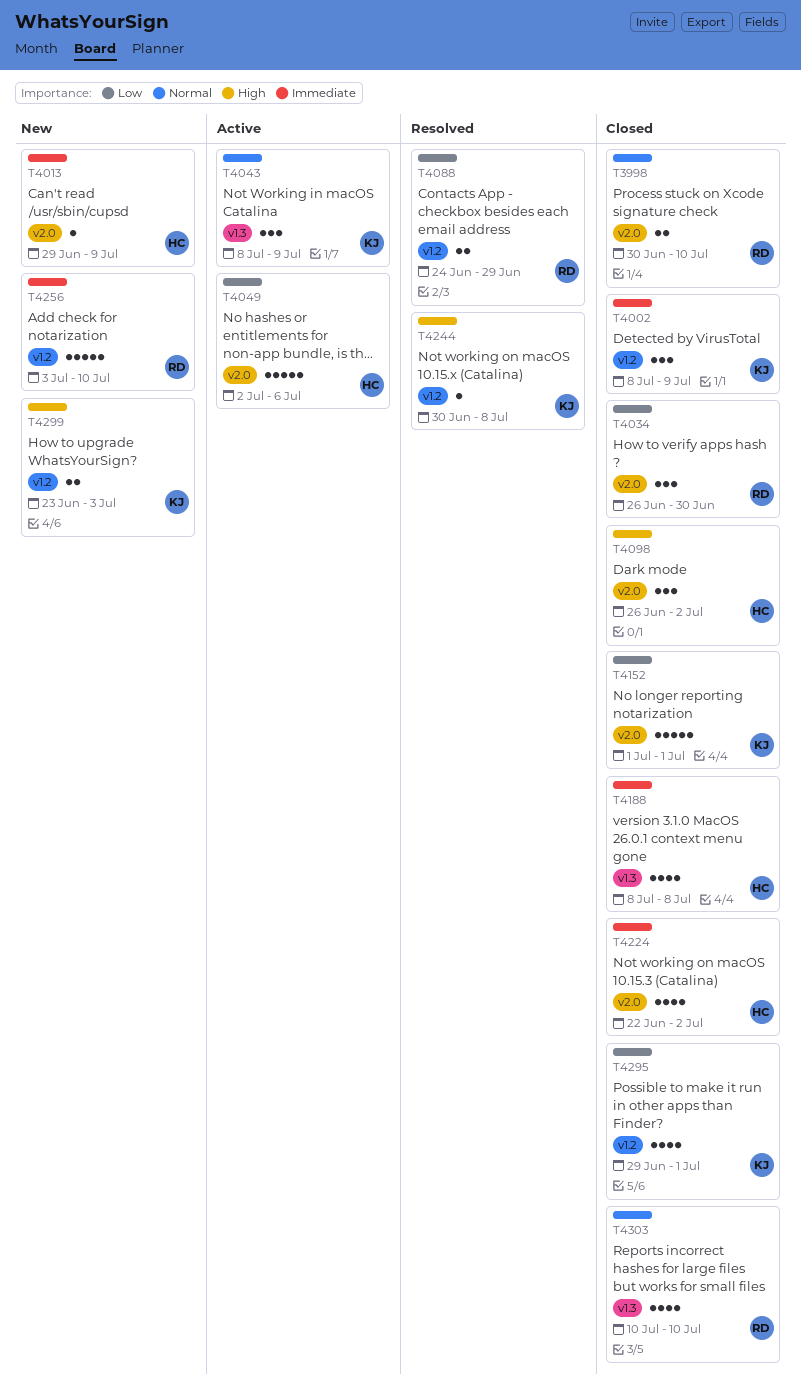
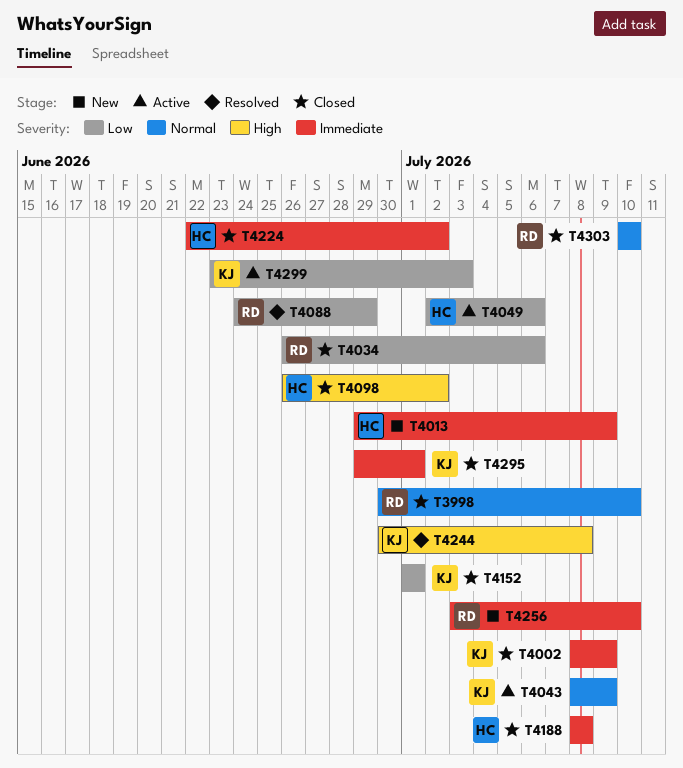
T4034, due: Jun 30 -> Jul 6
T4295, priority: Low -> Immediate
T4299, status: New -> Active
T4299, priority: High -> Low

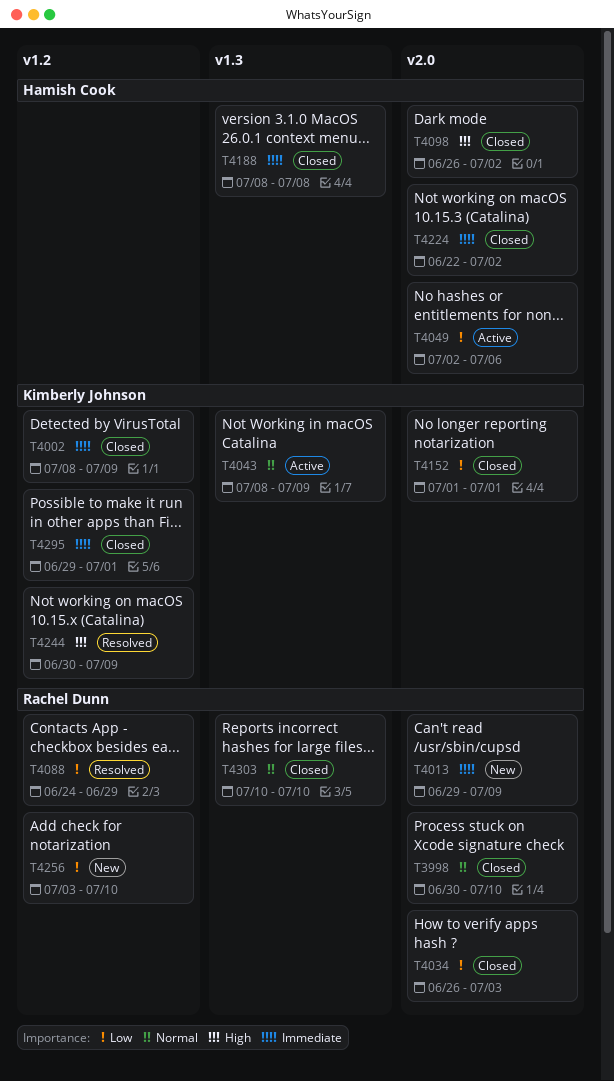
T4013, owner: Hamish Cook -> Rachel Dunn
T4034, due: Jul 6 -> Jul 3
T4244, due: Jul 8 -> Jul 9
T4256, priority: Immediate -> Low
T4299: present -> none

